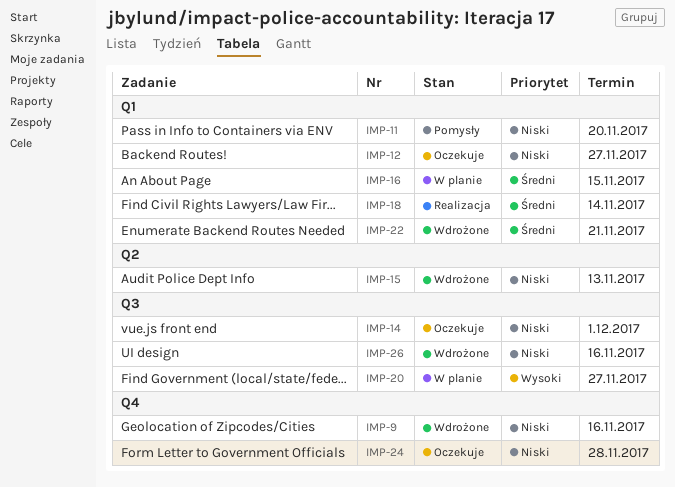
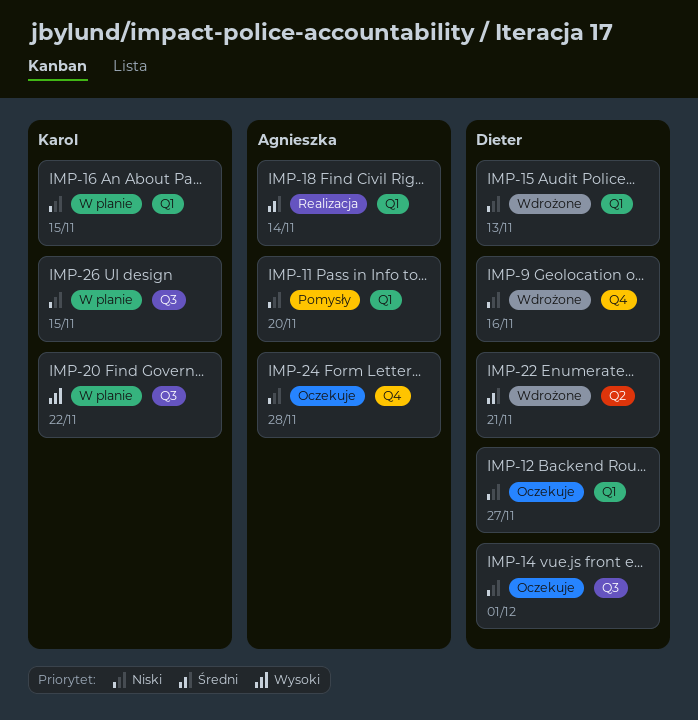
IMP-15, label: Q2 -> Q1
IMP-16, priority: Średni -> Niski
IMP-20, due: Nov 27 -> Nov 22
IMP-22, label: Q1 -> Q2
IMP-26, status: Wdrożone -> W planie
IMP-26, due: Nov 16 -> Nov 15

